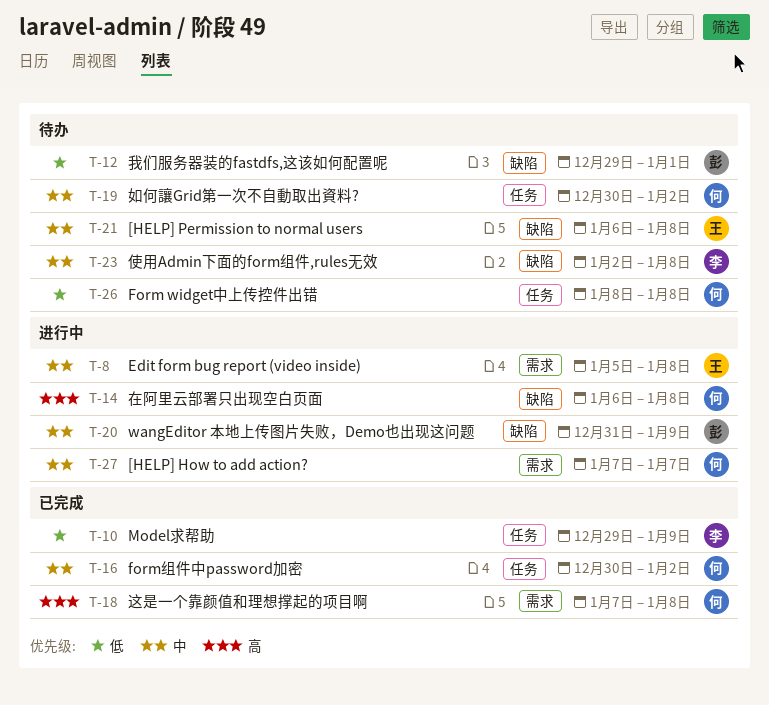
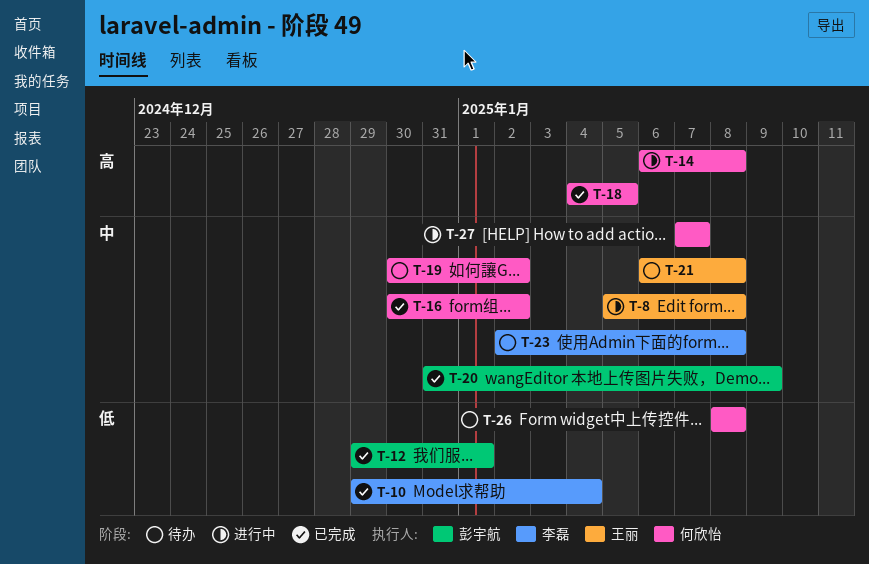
T-10, due: Jan 9 -> Jan 4
T-12, status: 待办 -> 已完成
T-18, start: Jan 7 -> Jan 4
T-18, due: Jan 8 -> Jan 5
T-20, status: 进行中 -> 已完成

